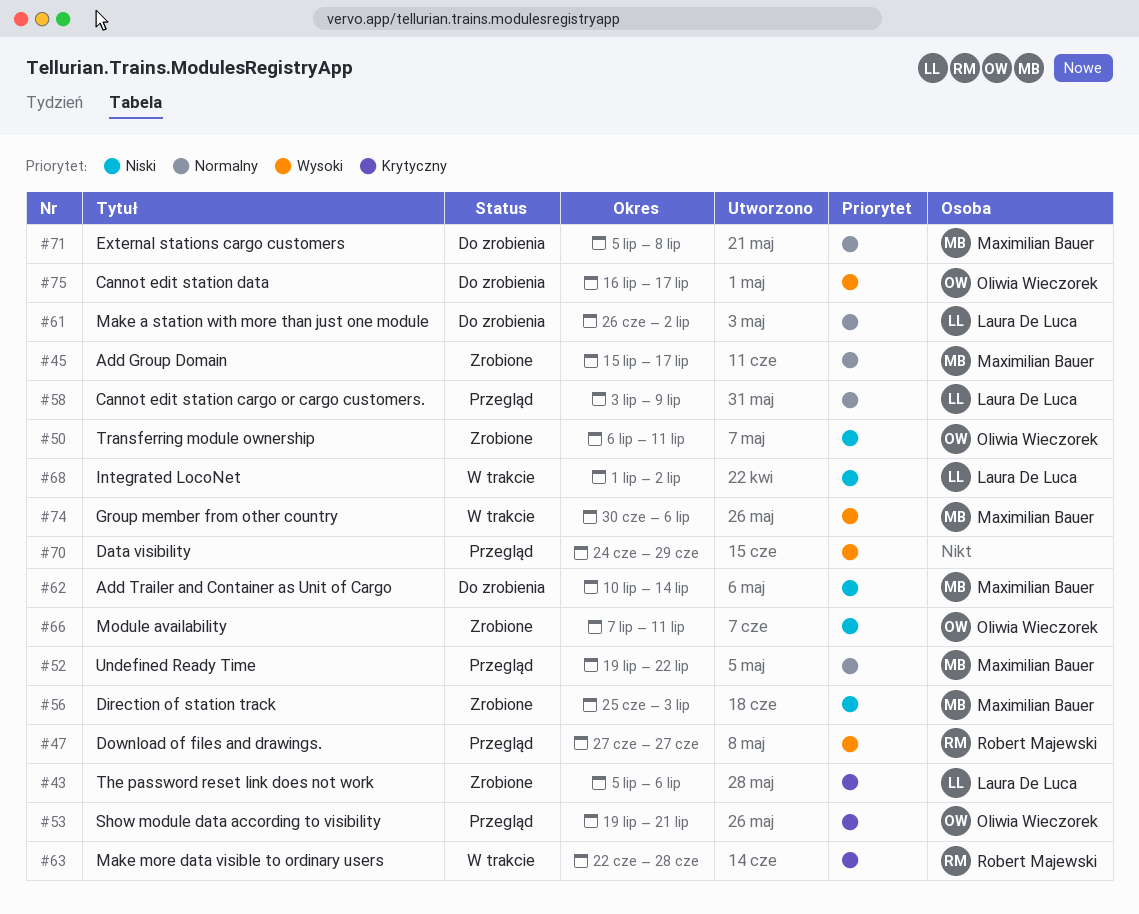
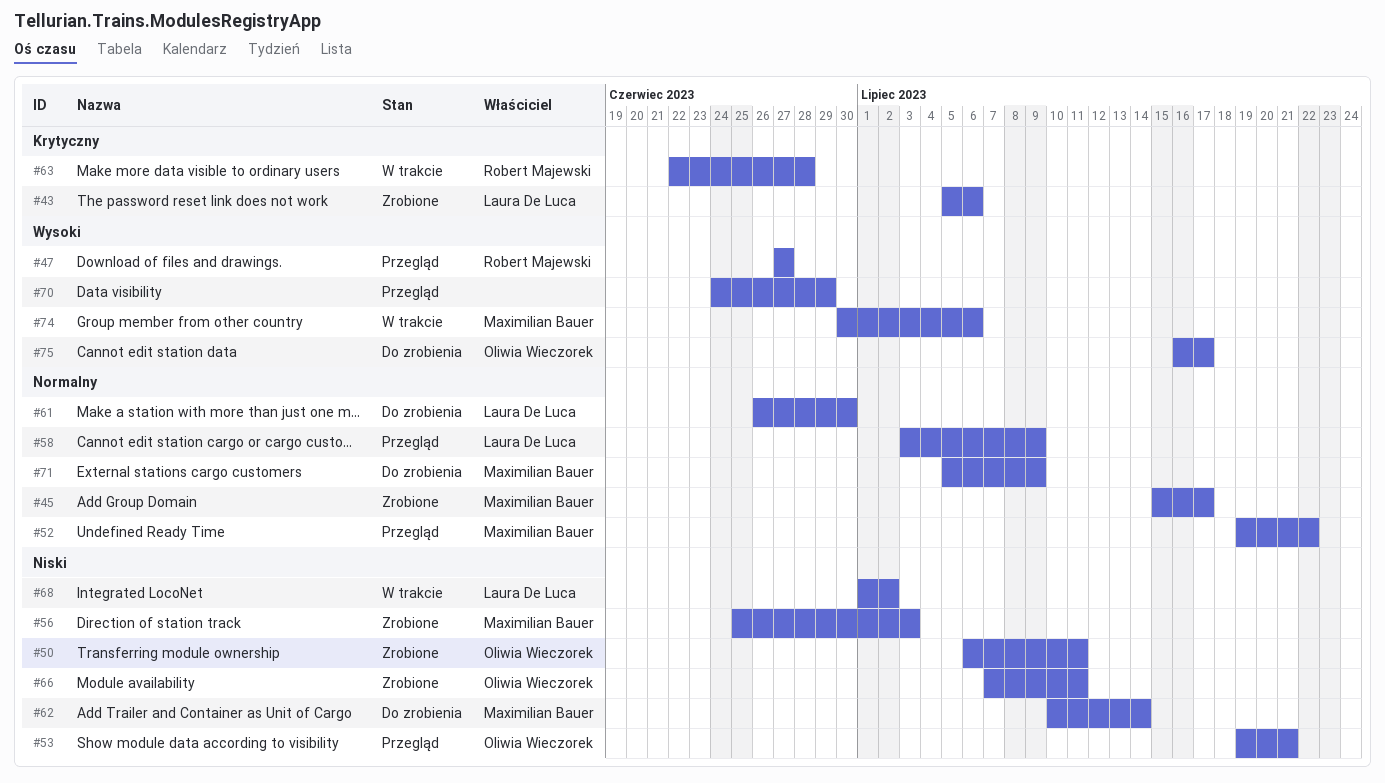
#53, priority: Krytyczny -> Niski
#61, due: Jul 2 -> Jun 30
#71, due: Jul 8 -> Jul 9

